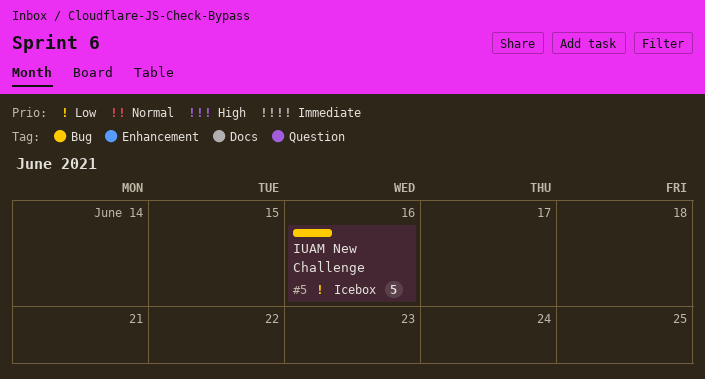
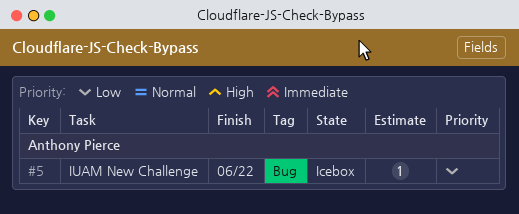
#5, estimate: 5 -> 1
#5, due: Jun 16 -> Jun 22

